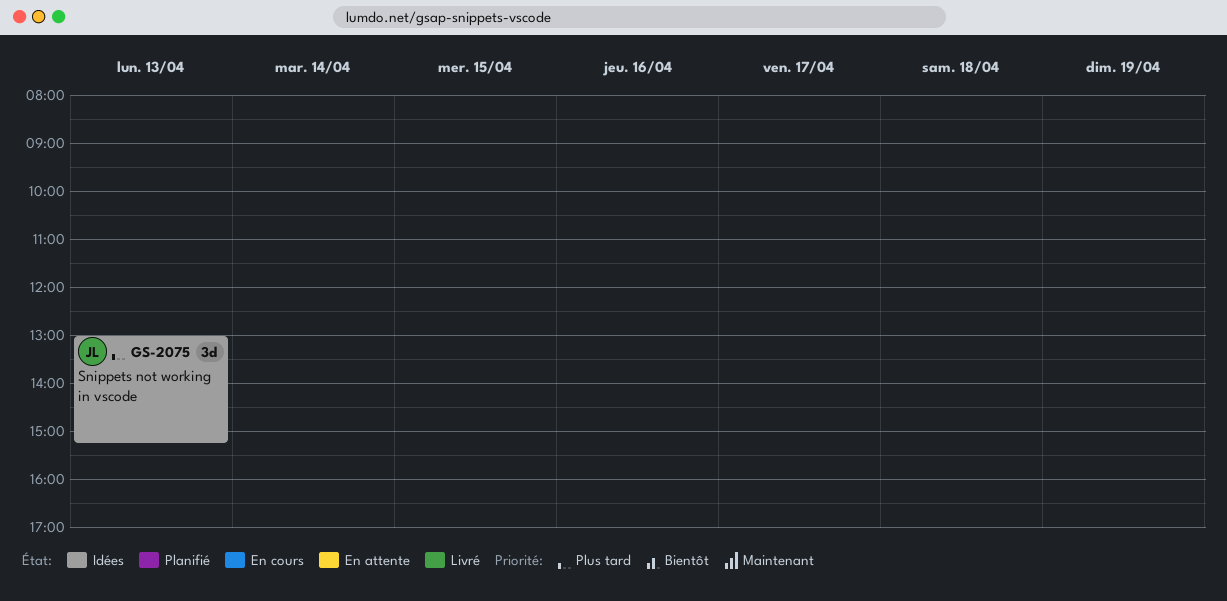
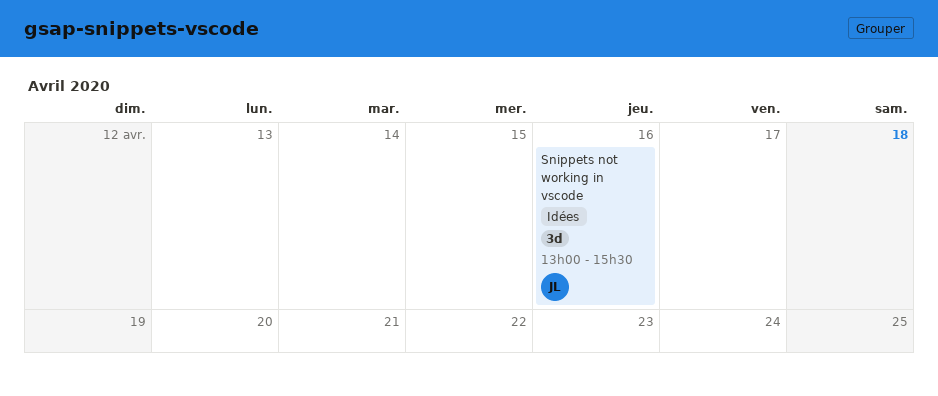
Snippets not working in vscode, day: Apr 13 -> Apr 16
Snippets not working in vscode, ends: 15:15 -> 15:30

